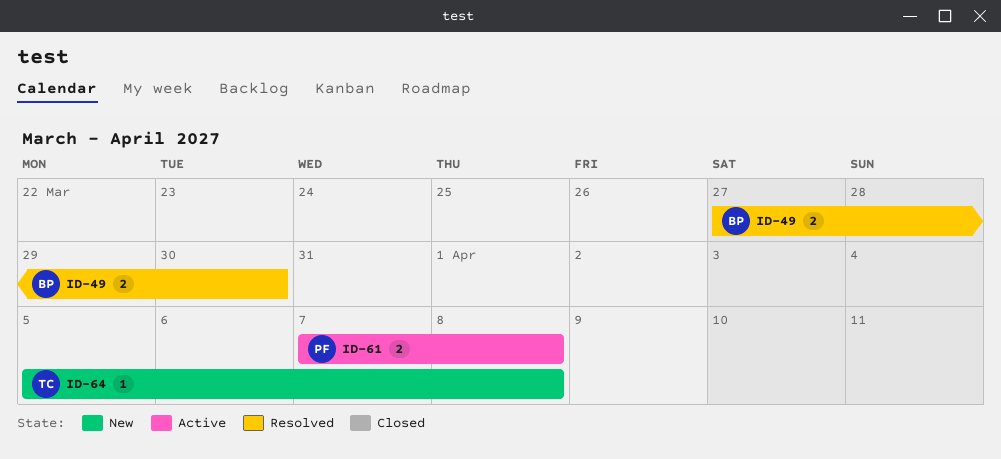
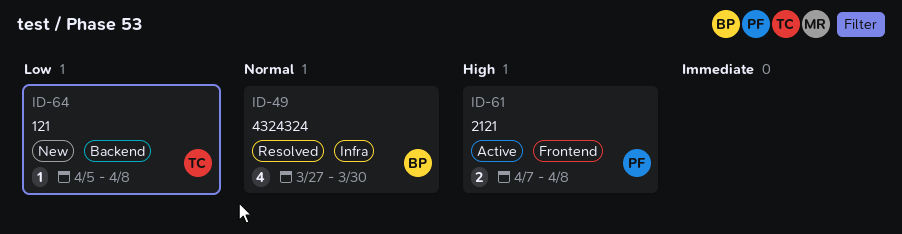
ID-49, estimate: 2 -> 4

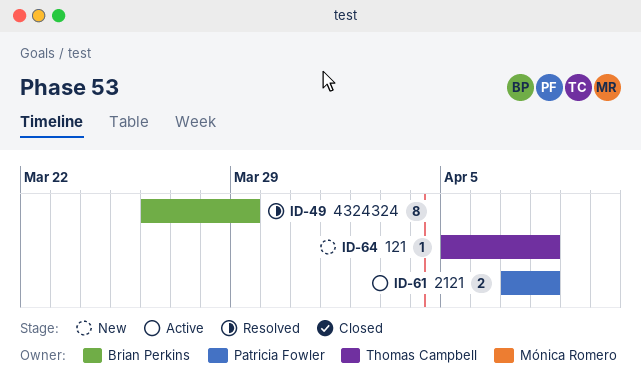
ID-49, estimate: 4 -> 8
ID-49, start: Mar 27 -> Mar 26
ID-49, due: Mar 30 -> Mar 29

